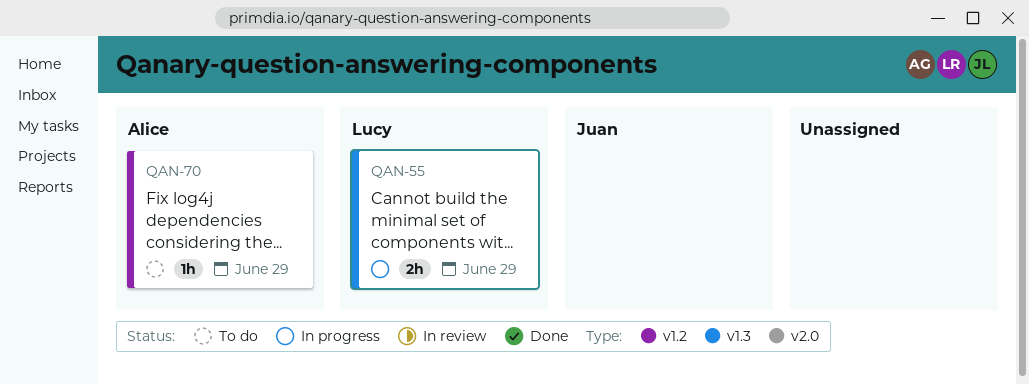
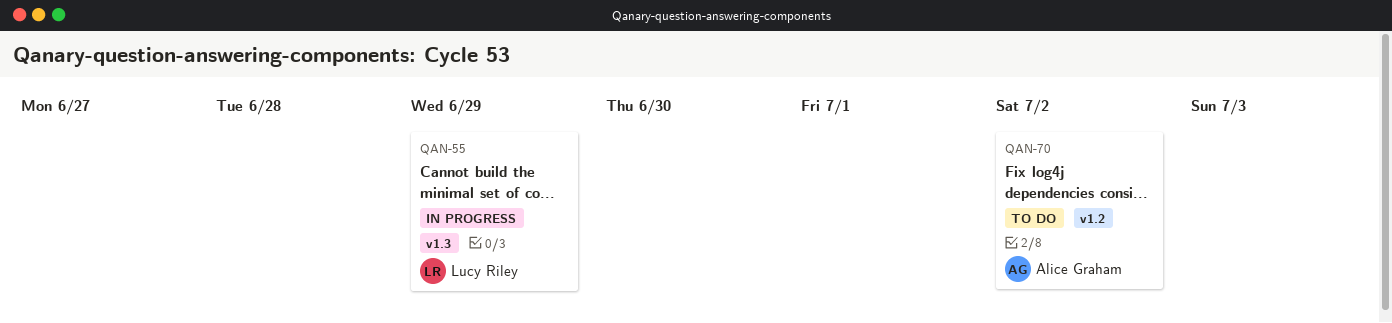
QAN-70, due: Jun 29 -> Jul 2

